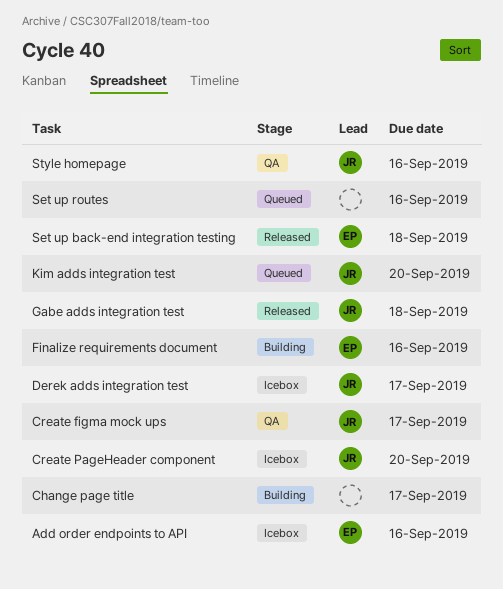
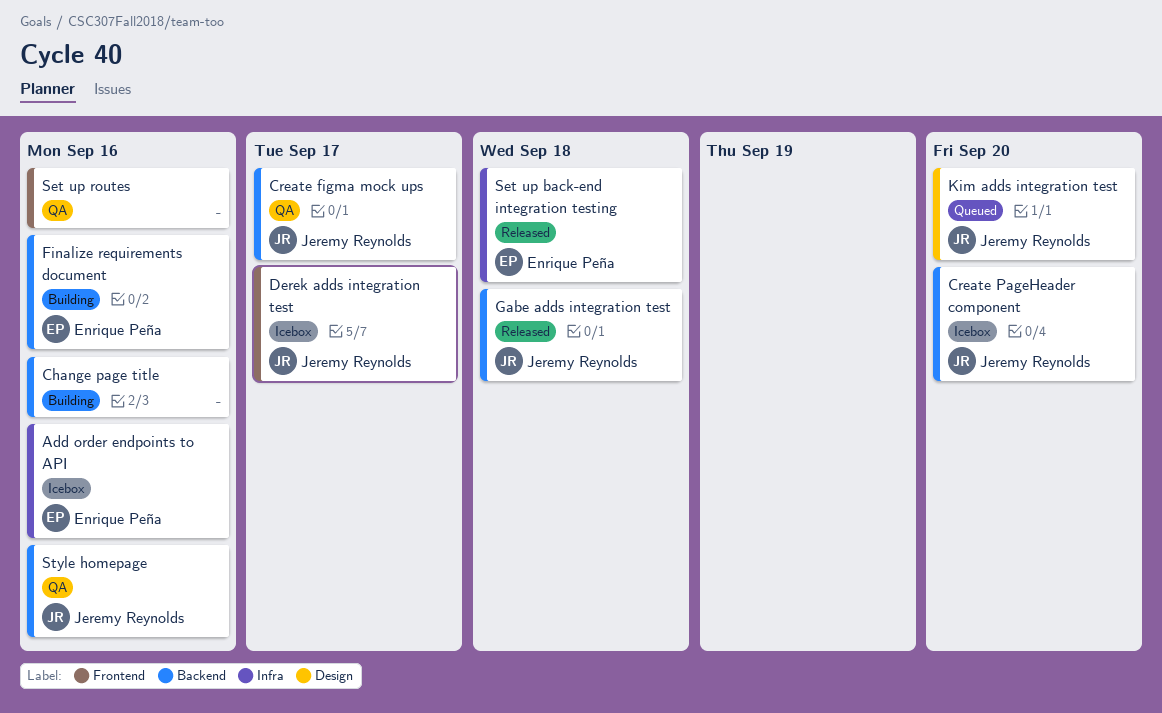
Change page title, due: Sep 17 -> Sep 16
Set up routes, status: Queued -> QA

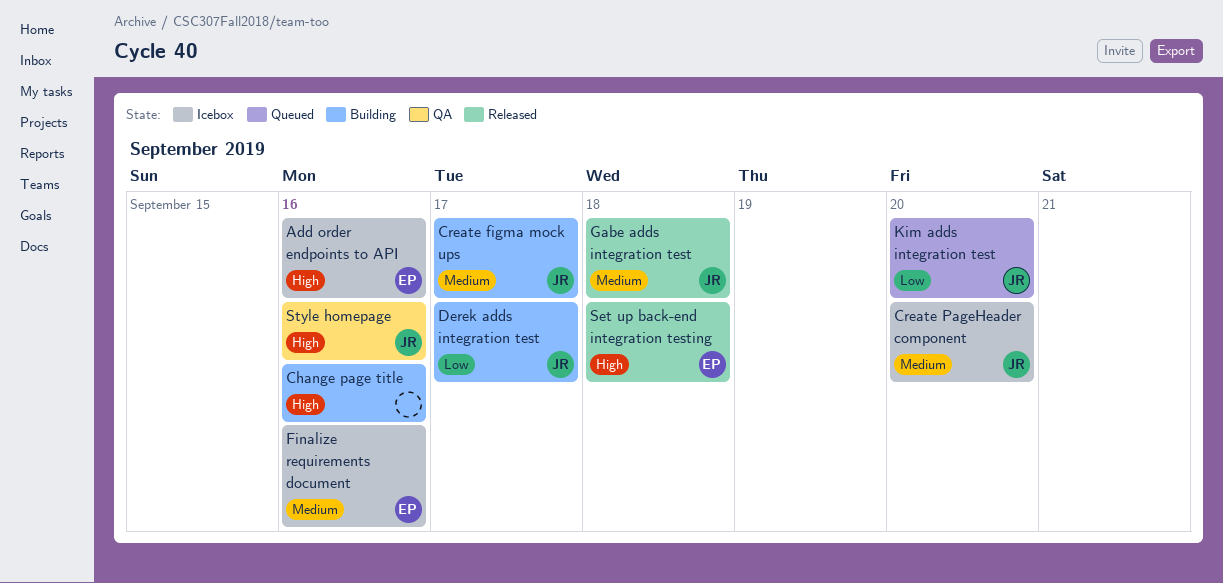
Create figma mock ups, status: QA -> Building
Derek adds integration test, status: Icebox -> Building
Finalize requirements document, status: Building -> Icebox
Set up routes: present -> none

